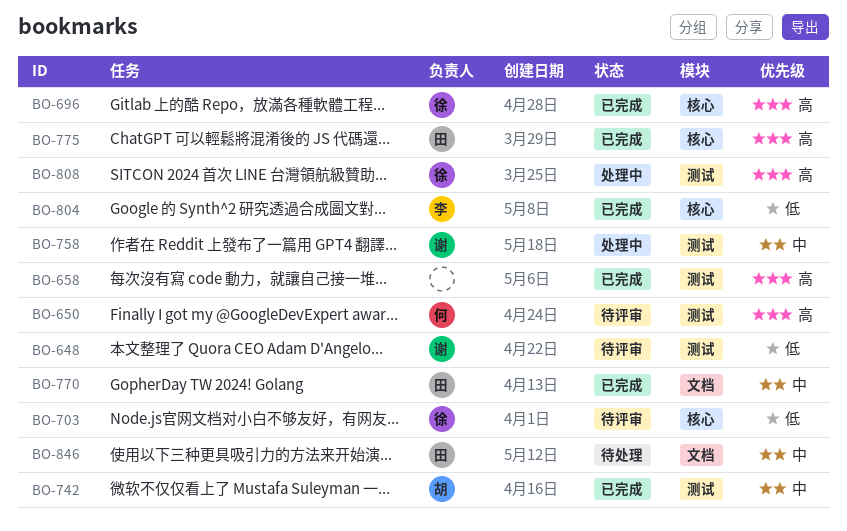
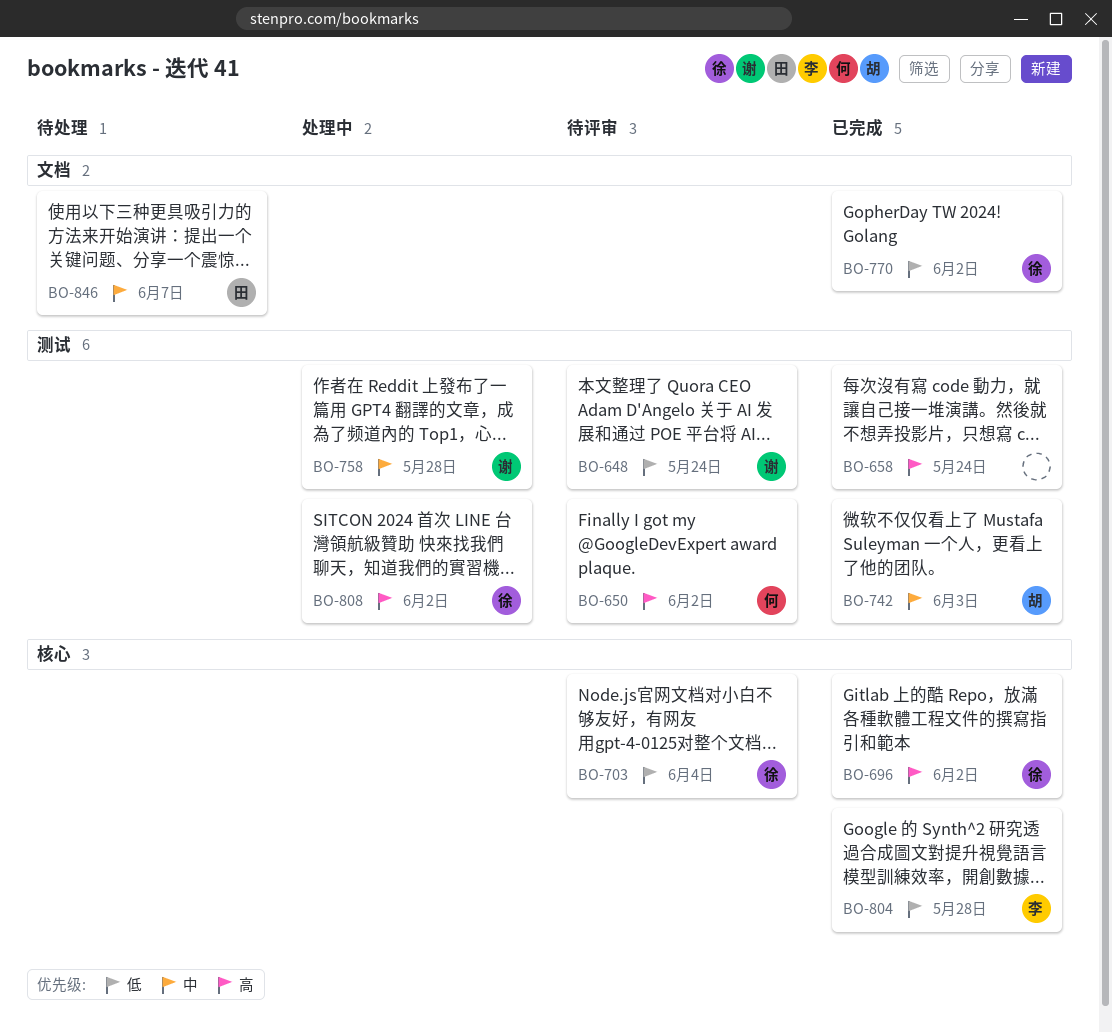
BO-770, owner: 田 -> 徐
BO-770, priority: 中 -> 低
BO-775: present -> none

